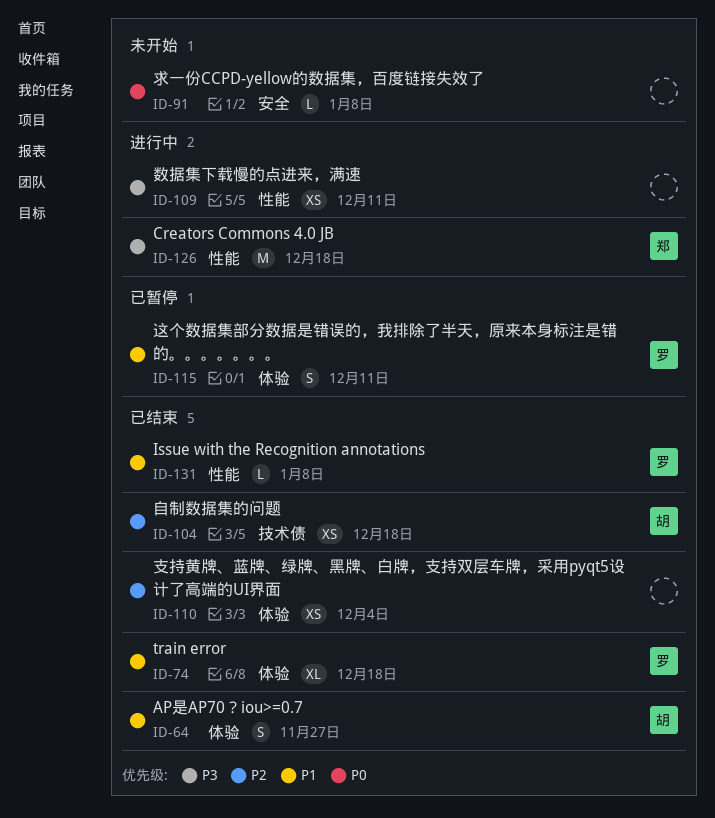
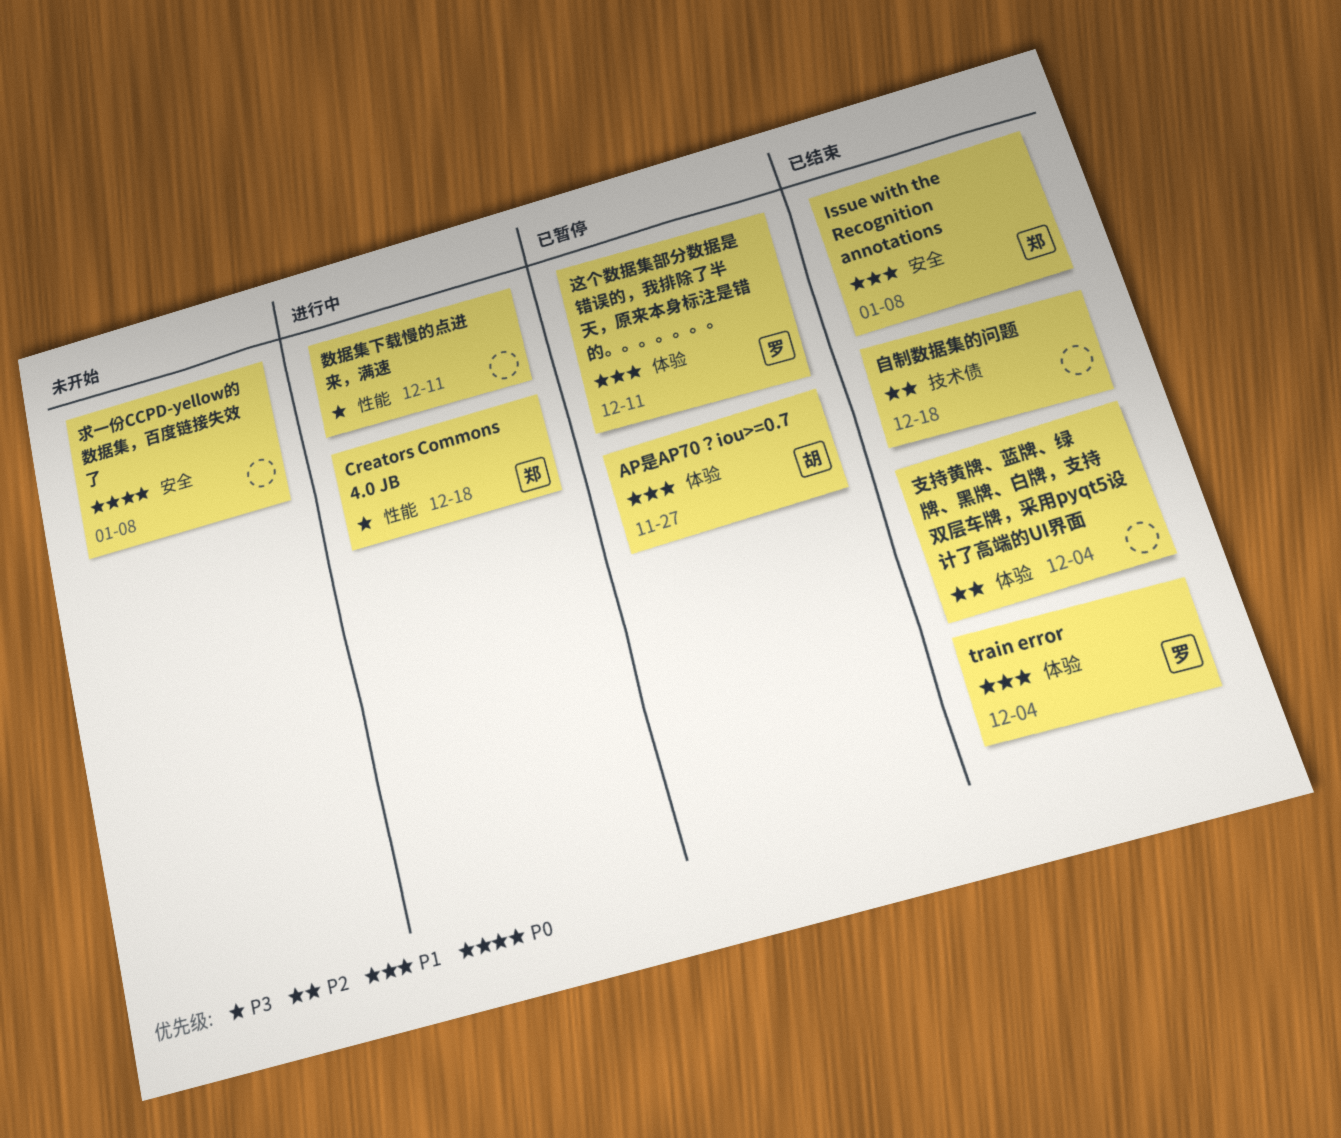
AP是AP70？iou>=0.7, status: 已结束 -> 已暂停
Issue with the Recognition annotations, owner: 罗 -> 郑
Issue with the Recognition annotations, label: 性能 -> 安全
train error, due: Dec 18 -> Dec 4
自制数据集的问题, owner: 胡 -> none

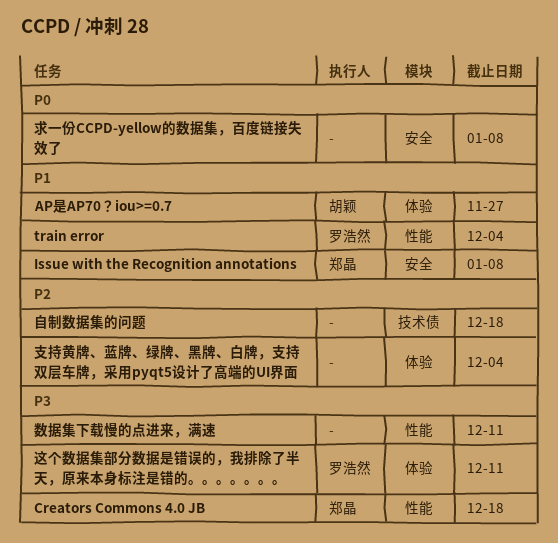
train error, label: 体验 -> 性能
这个数据集部分数据是错误的，我排除了半天，原来本身标注是错的。。。。。。。, priority: P1 -> P3

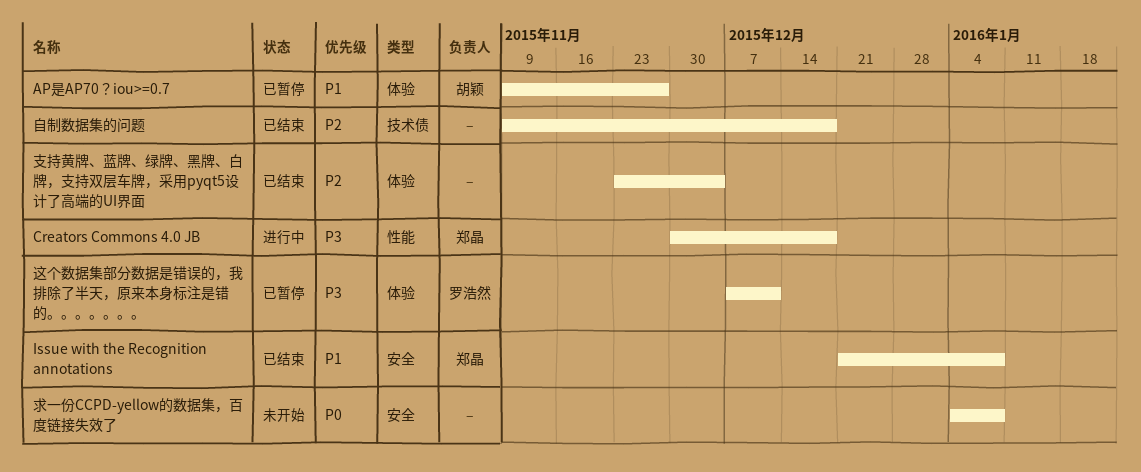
train error: present -> none
数据集下载慢的点进来，满速: present -> none

